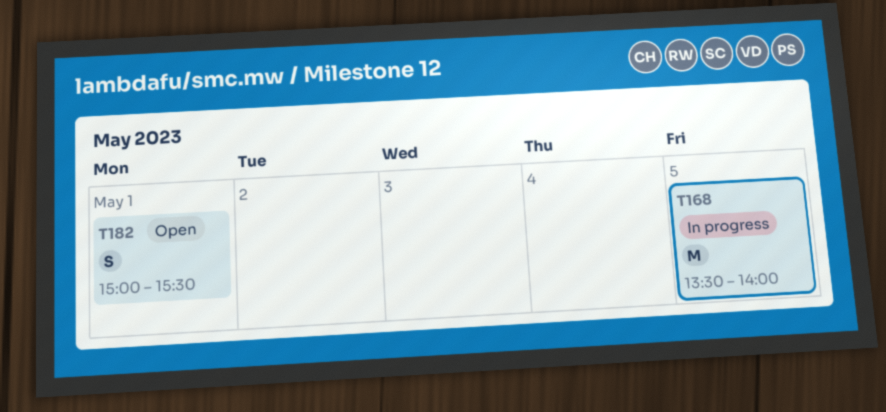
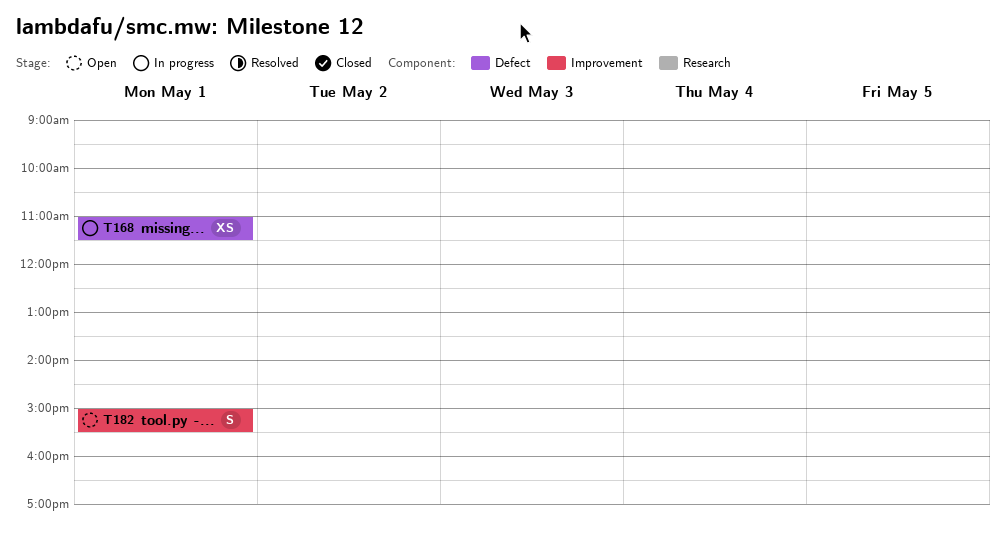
T168, estimate: M -> XS
T168, day: May 5 -> May 1
T168, begins: 13:30 -> 11:00
T168, ends: 14:00 -> 11:30

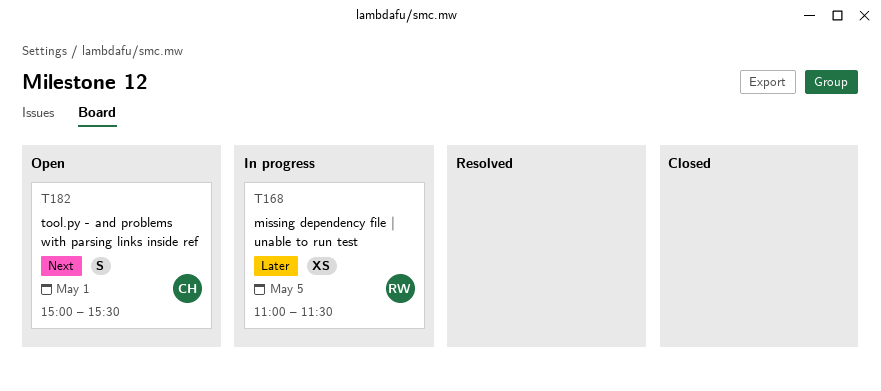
T168, day: May 1 -> May 5

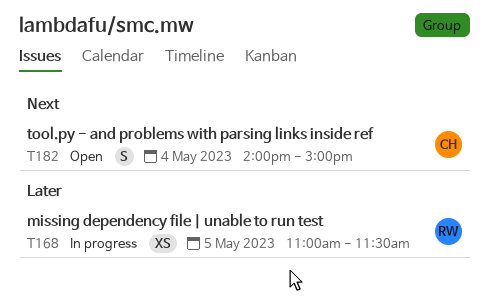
T182, day: May 1 -> May 4
T182, begins: 15:00 -> 14:00
T182, ends: 15:30 -> 15:00

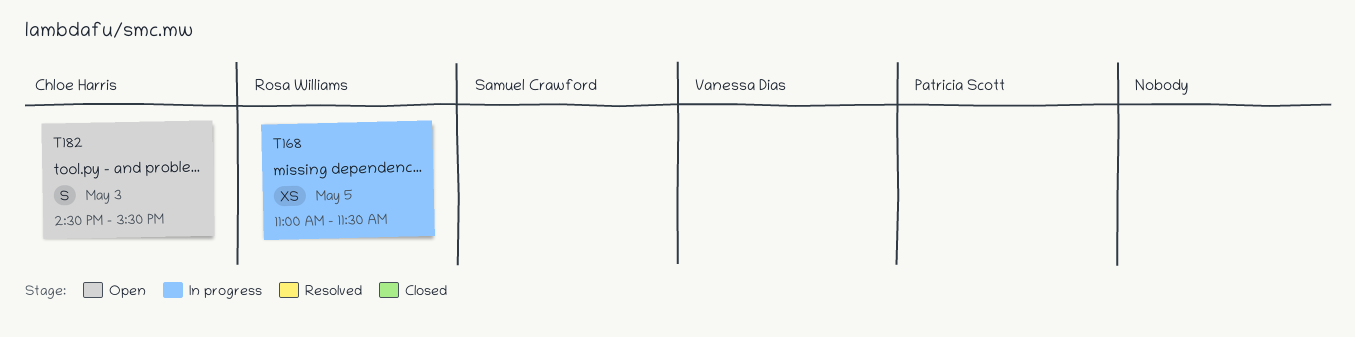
T182, day: May 4 -> May 3
T182, begins: 14:00 -> 14:30
T182, ends: 15:00 -> 15:30

